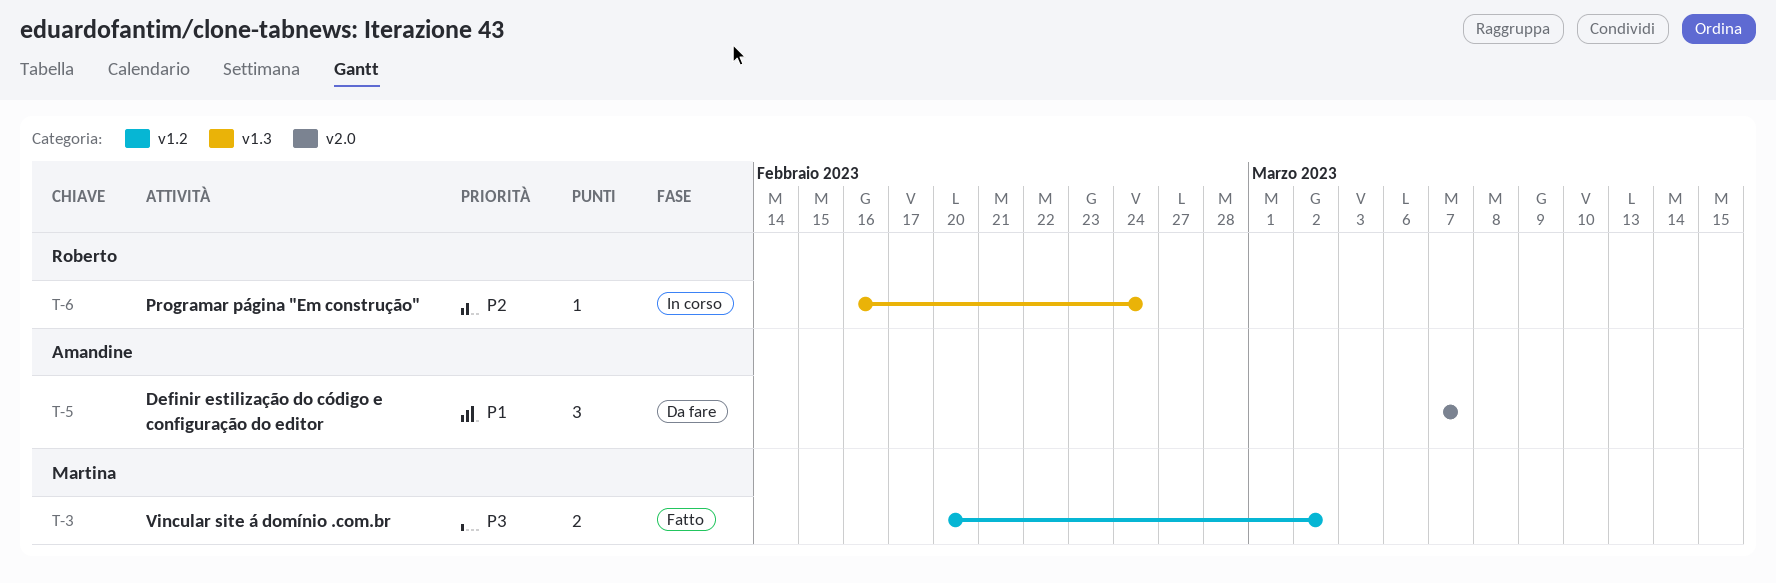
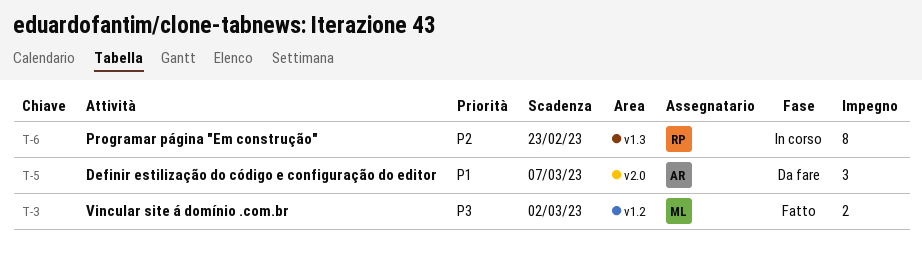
T-6, estimate: 1 -> 8
T-6, due: Feb 24 -> Feb 23

